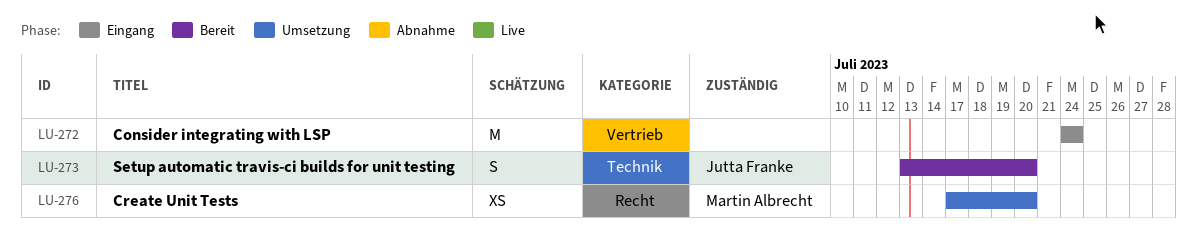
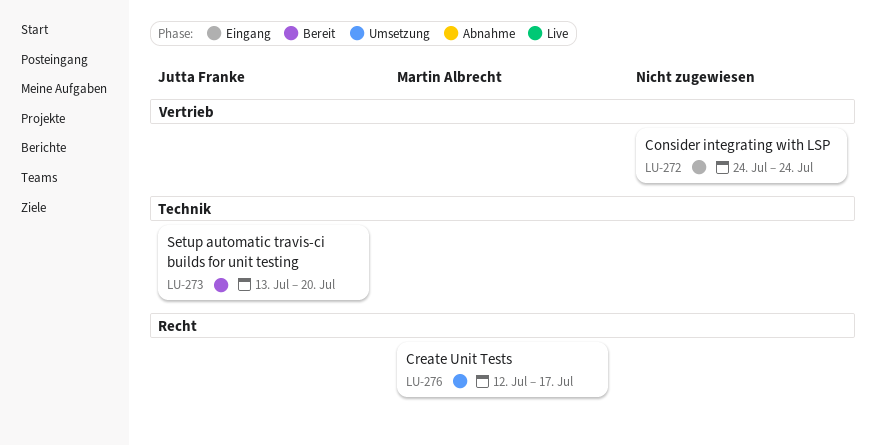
LU-276, start: Jul 17 -> Jul 12
LU-276, due: Jul 20 -> Jul 17

